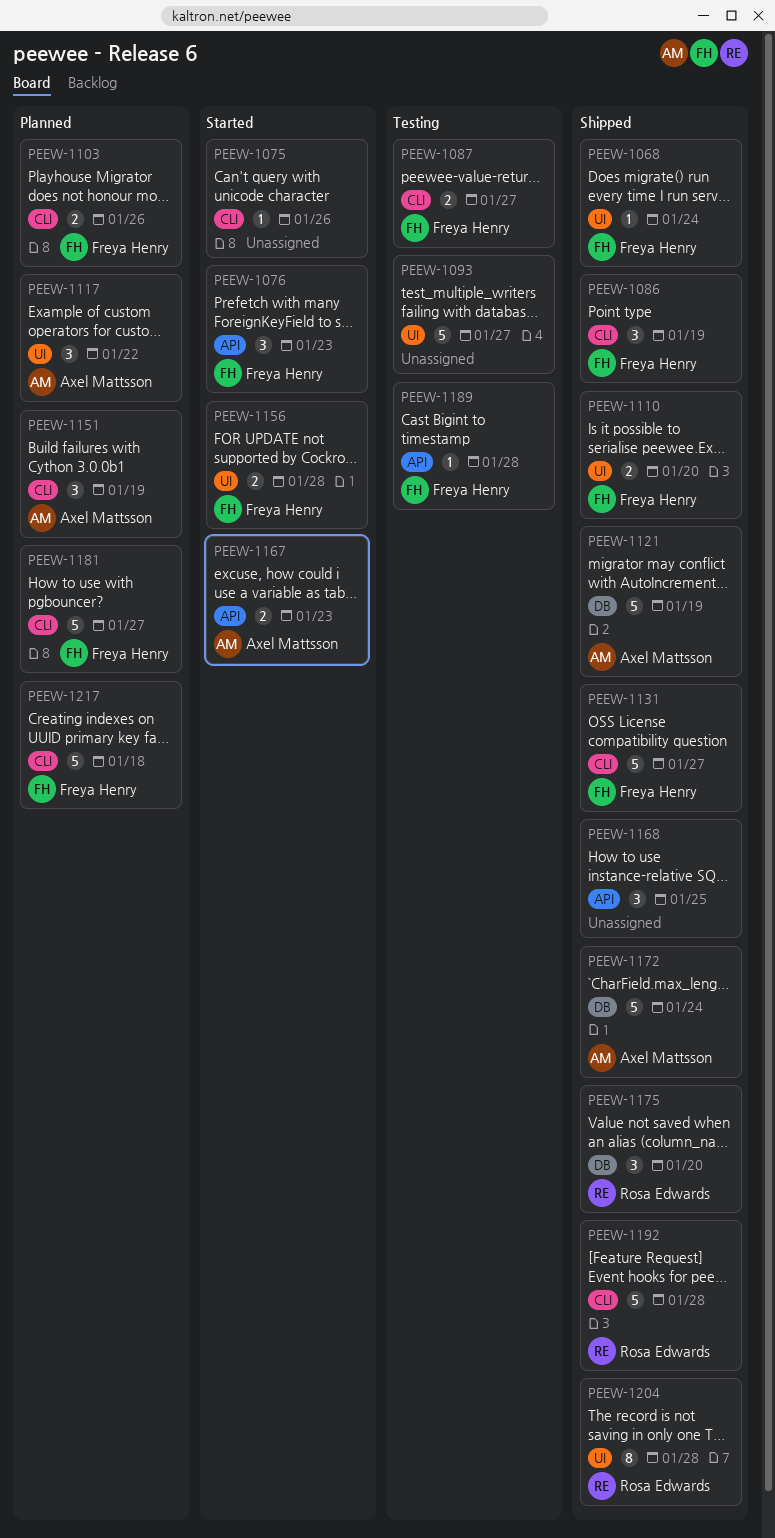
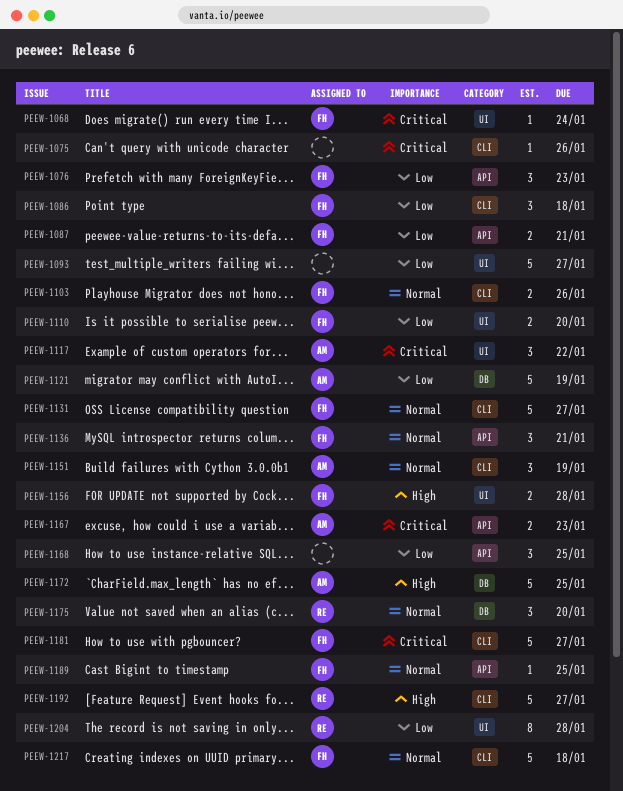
PEEW-1086, due: Jan 19 -> Jan 18
PEEW-1087, label: CLI -> API
PEEW-1087, due: Jan 27 -> Jan 21
PEEW-1136: none -> present
PEEW-1172, due: Jan 24 -> Jan 25
PEEW-1189, due: Jan 28 -> Jan 25
PEEW-1192, due: Jan 28 -> Jan 27

